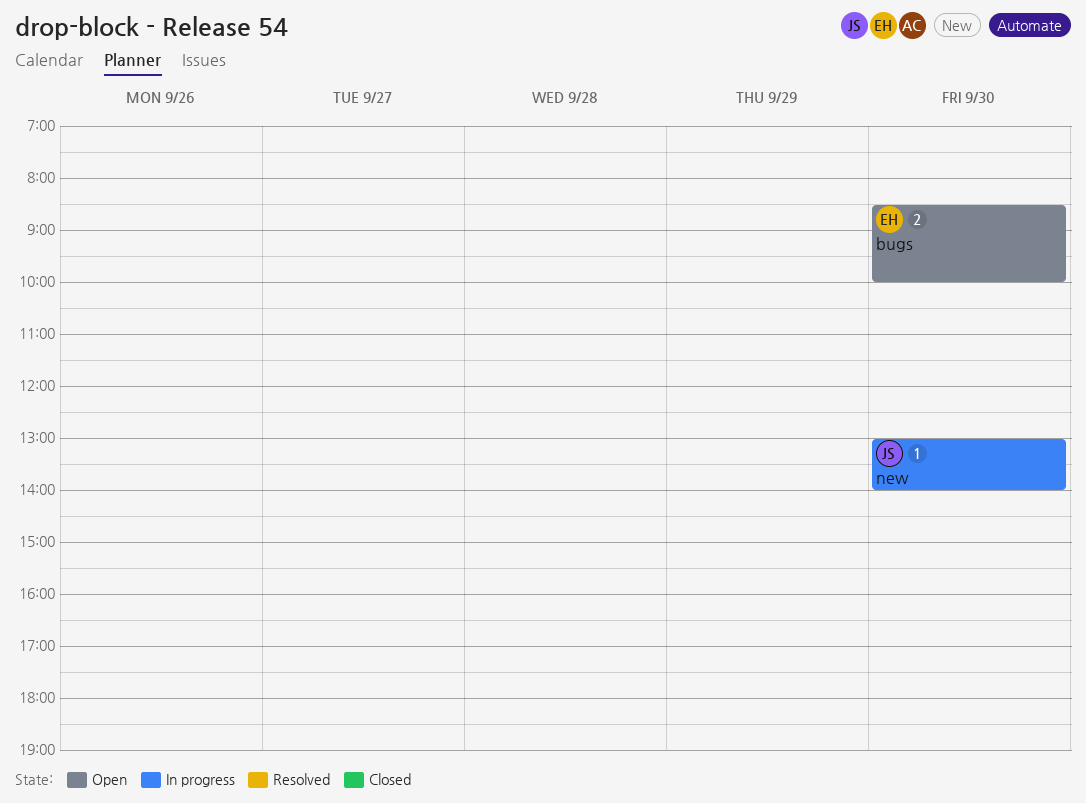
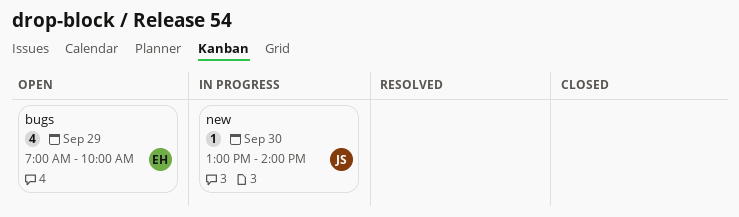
bugs, estimate: 2 -> 4
bugs, day: Sep 30 -> Sep 29
bugs, begins: 08:30 -> 07:00

